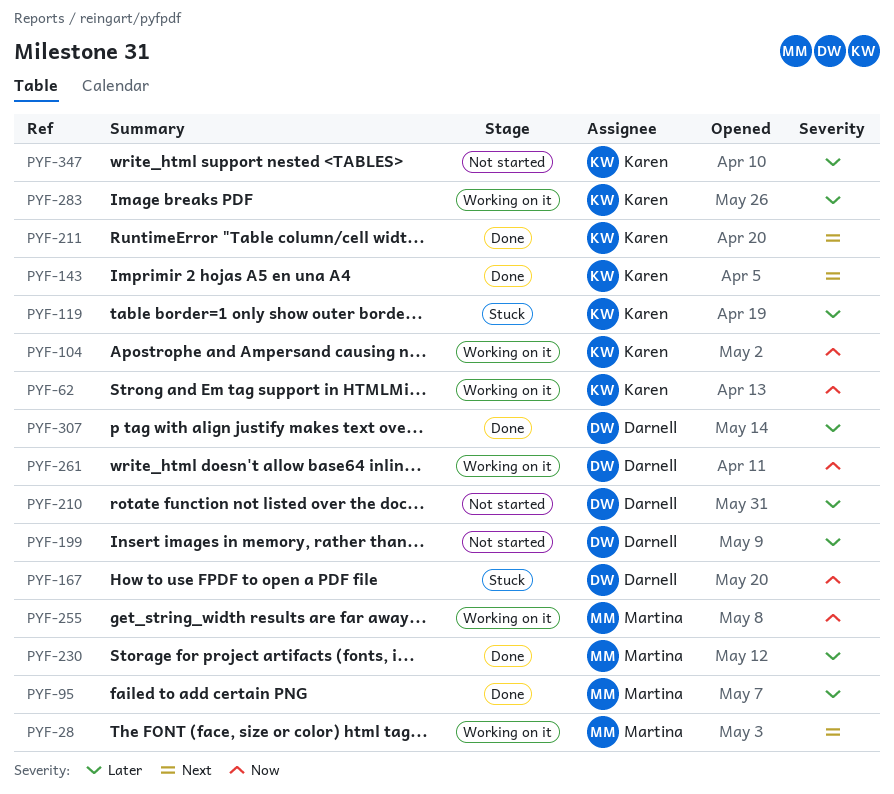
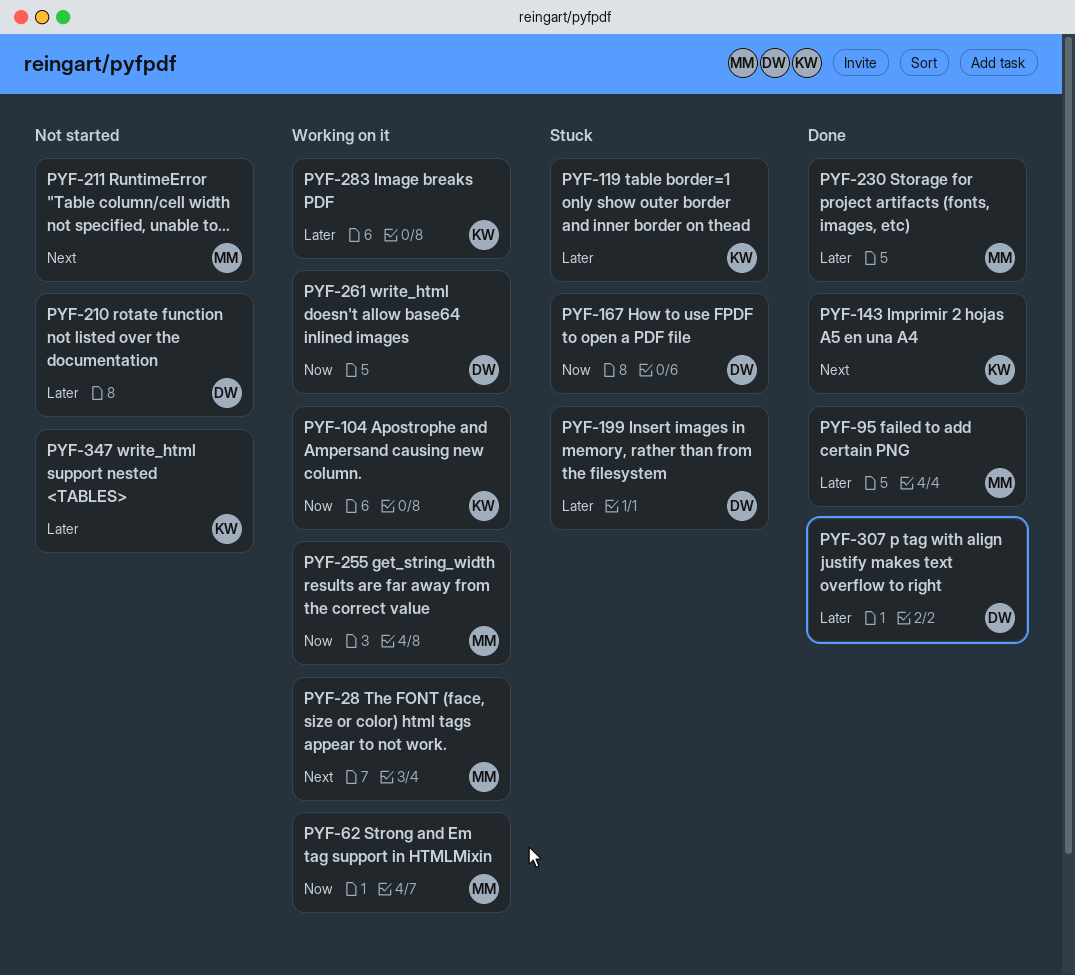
PYF-62, owner: Karen -> Martina
PYF-199, status: Not started -> Stuck
PYF-211, status: Done -> Not started
PYF-211, owner: Karen -> Martina

